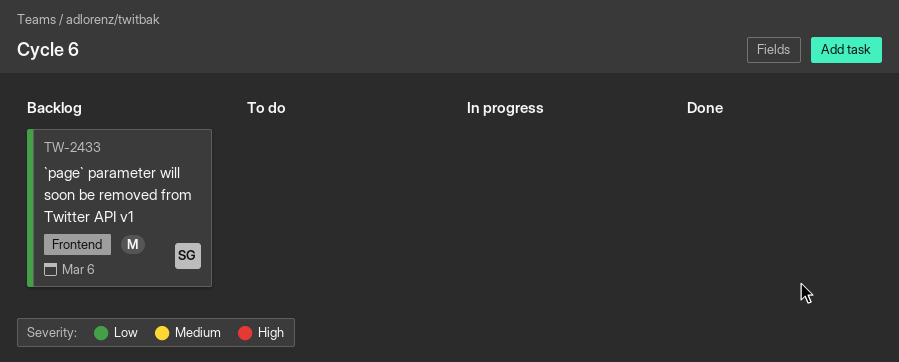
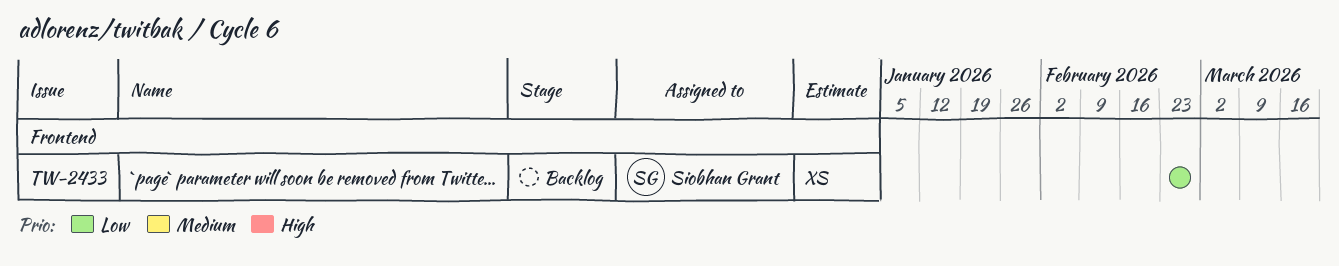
TW-2433, estimate: M -> XS
TW-2433, due: Mar 6 -> Feb 27

